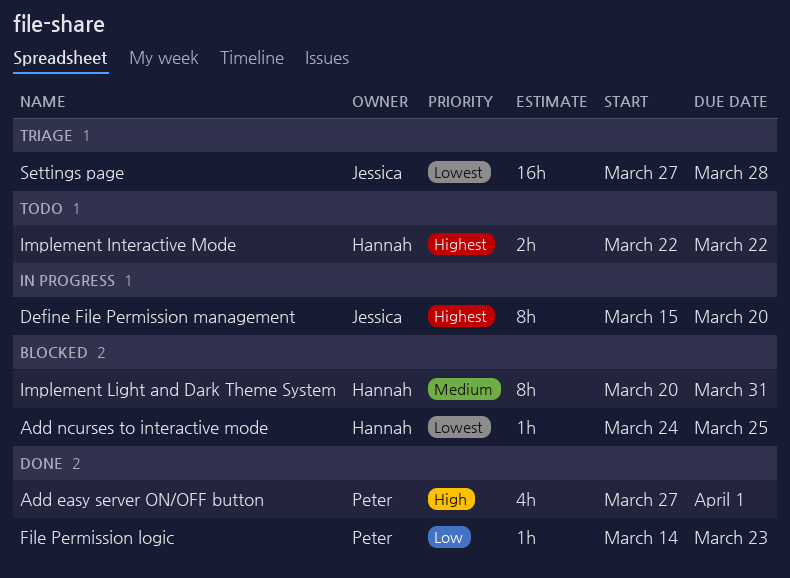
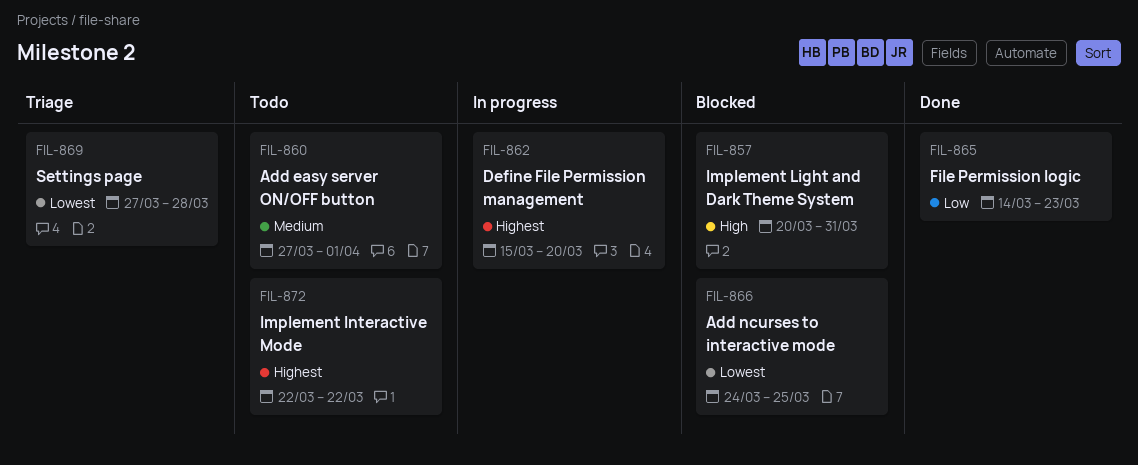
Add easy server ON/OFF button, status: Done -> Todo
Add easy server ON/OFF button, priority: High -> Medium
Implement Light and Dark Theme System, priority: Medium -> High

